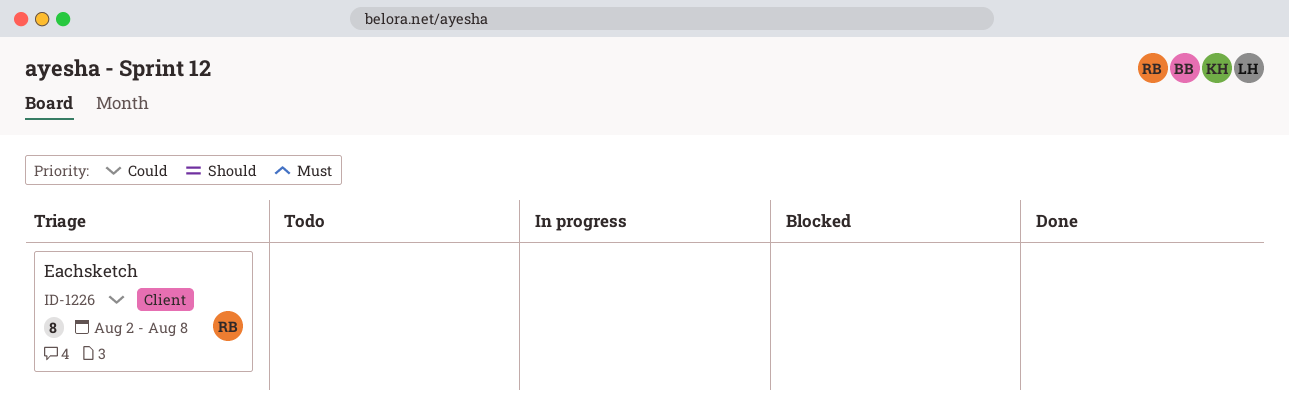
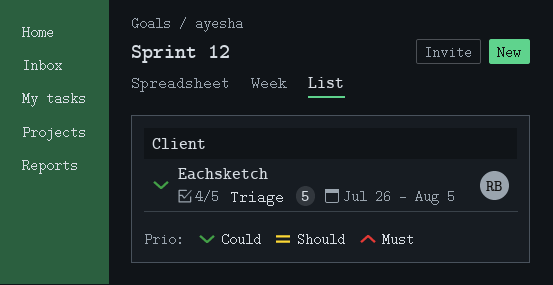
Eachsketch, estimate: 8 -> 5
Eachsketch, start: Aug 2 -> Jul 26
Eachsketch, due: Aug 8 -> Aug 5

